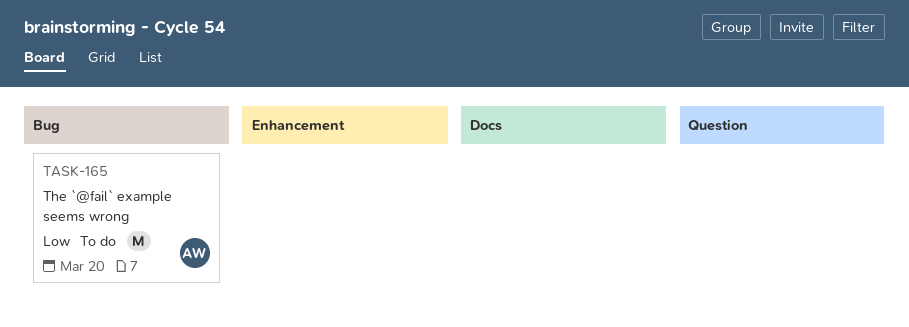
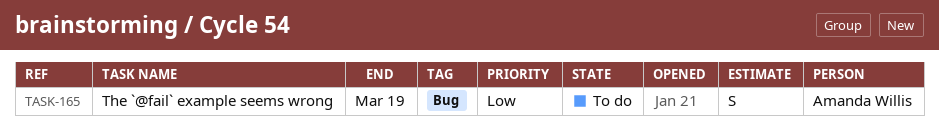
TASK-165, estimate: M -> S
TASK-165, due: Mar 20 -> Mar 19

